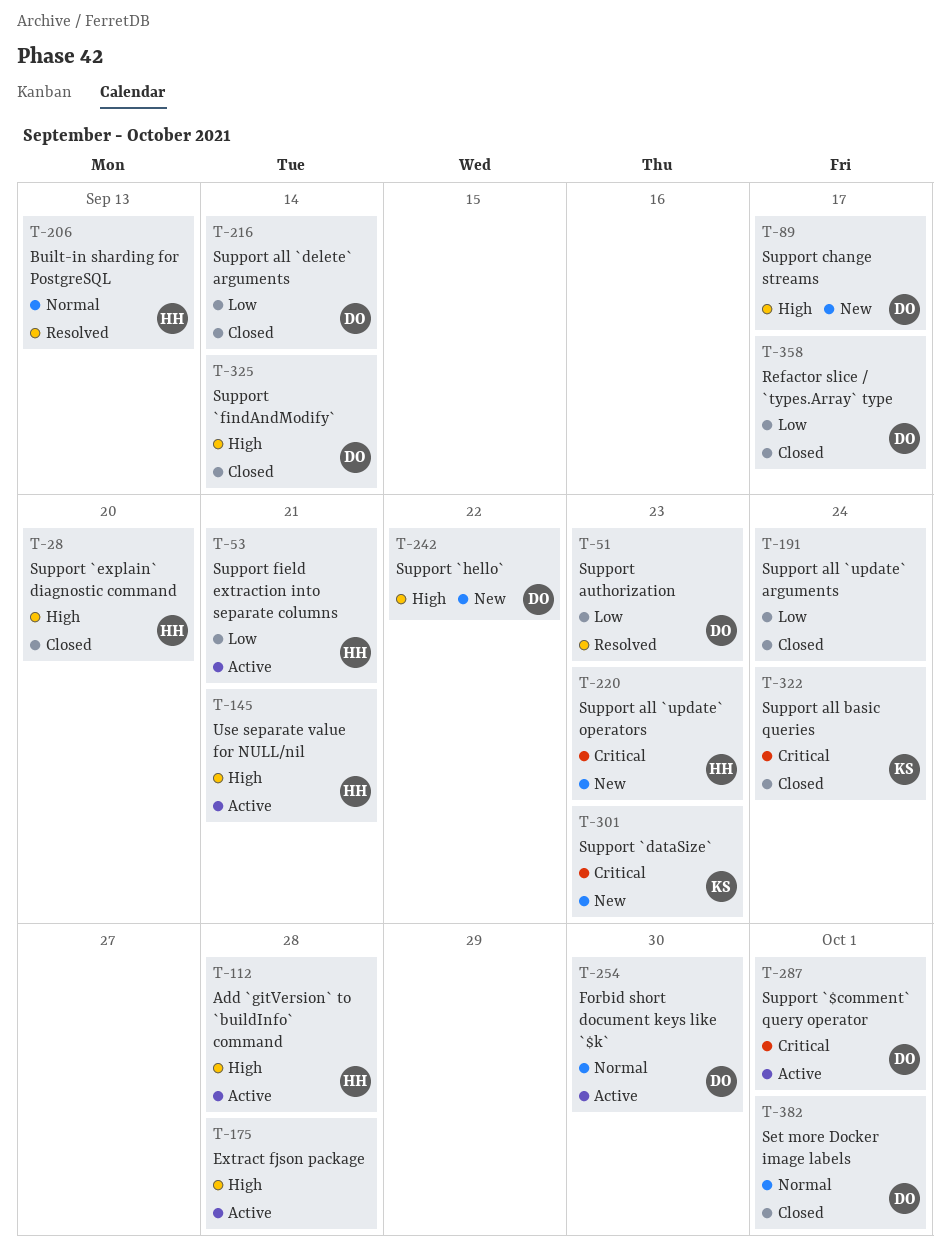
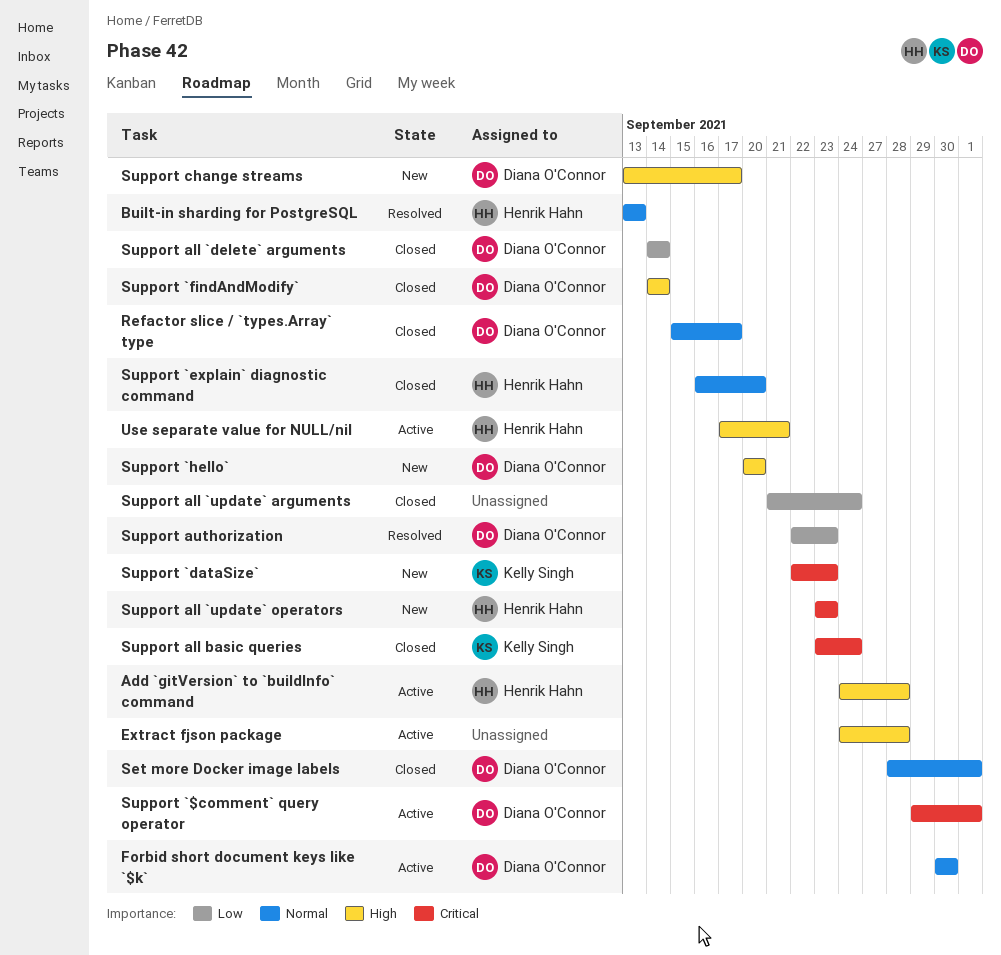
Refactor slice / `types.Array` type, priority: Low -> Normal
Support `explain` diagnostic command, priority: High -> Normal
Support `hello`, due: Sep 22 -> Sep 20
Support field extraction into separate columns: present -> none

